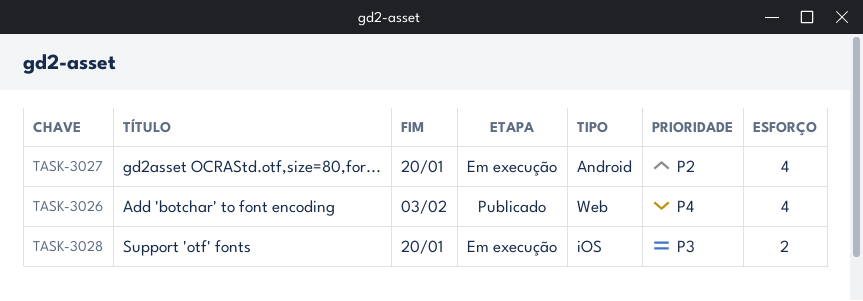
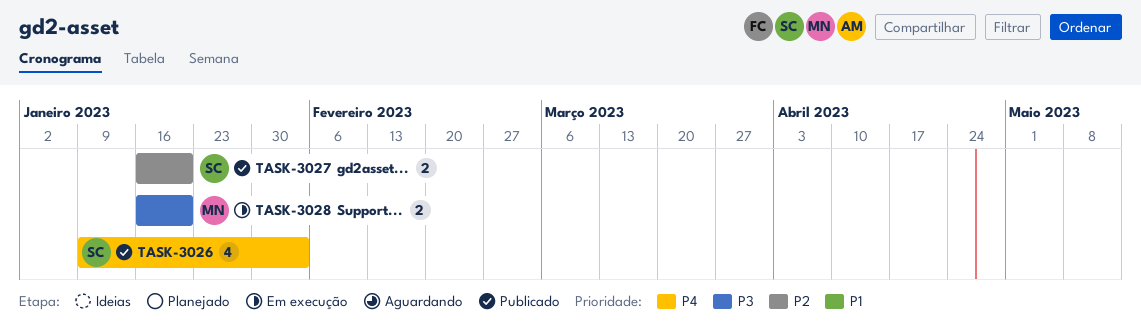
TASK-3027, status: Em execução -> Publicado
TASK-3027, estimate: 4 -> 2

